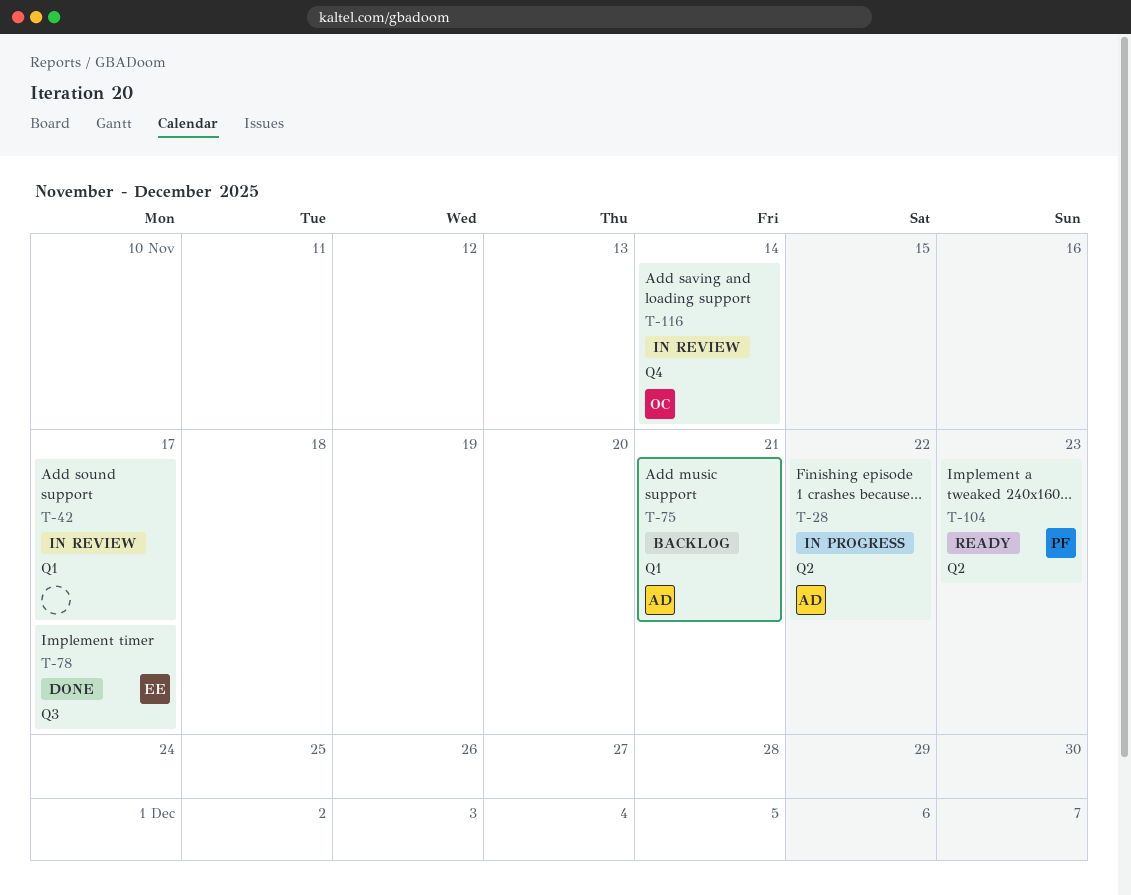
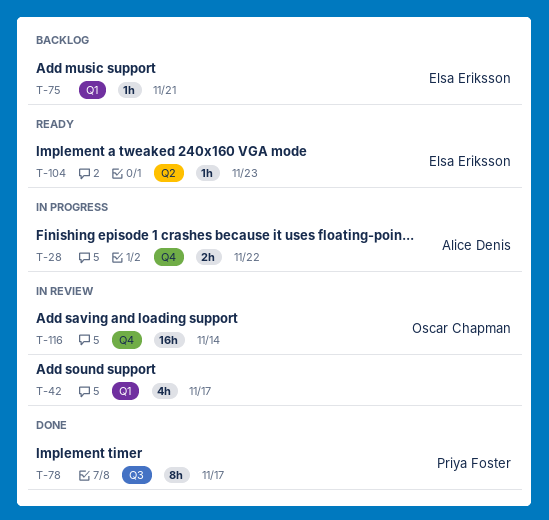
T-28, label: Q2 -> Q4
T-75, owner: Alice Denis -> Elsa Eriksson
T-78, owner: Elsa Eriksson -> Priya Foster
T-104, owner: Priya Foster -> Elsa Eriksson

